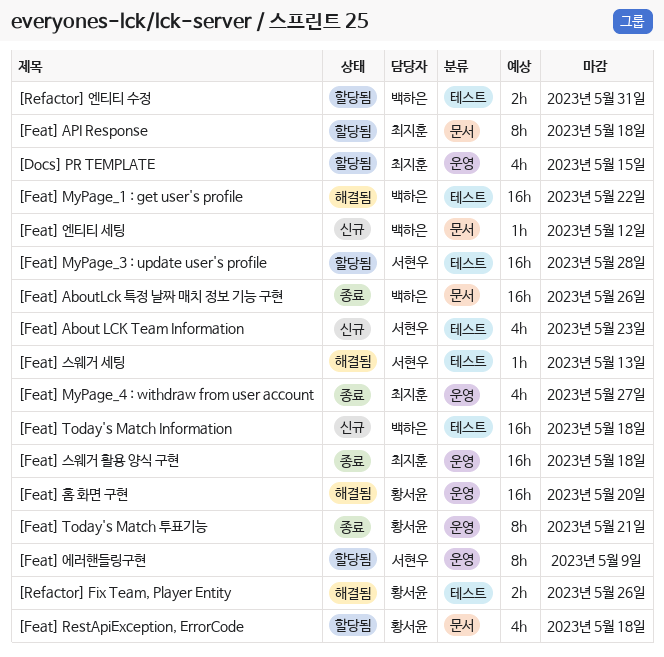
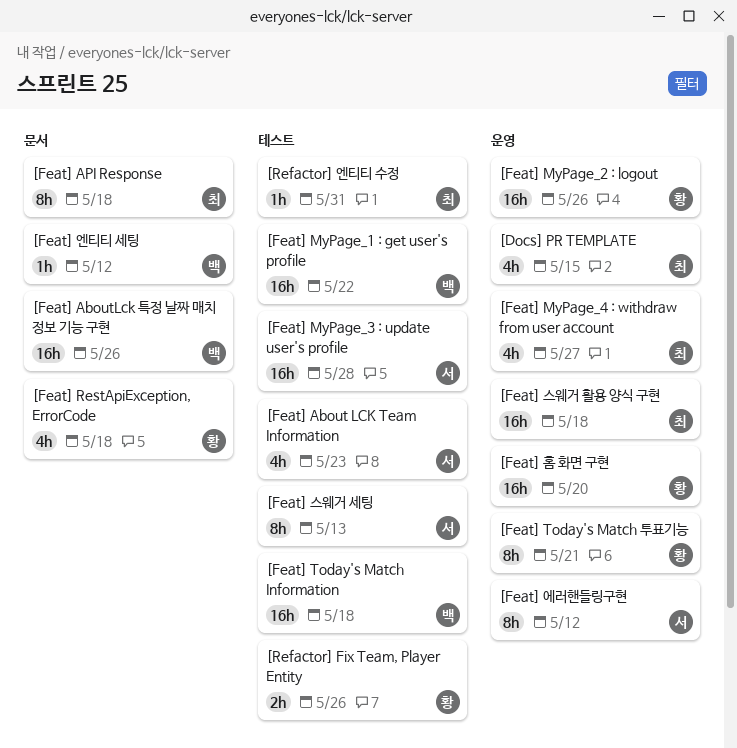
[Feat] MyPage_2 : logout: none -> present
[Feat] 스웨거 세팅, estimate: 1h -> 8h
[Feat] 에러핸들링구현, due: May 9 -> May 12
[Refactor] 엔티티 수정, owner: 백하은 -> 최지훈
[Refactor] 엔티티 수정, estimate: 2h -> 1h

